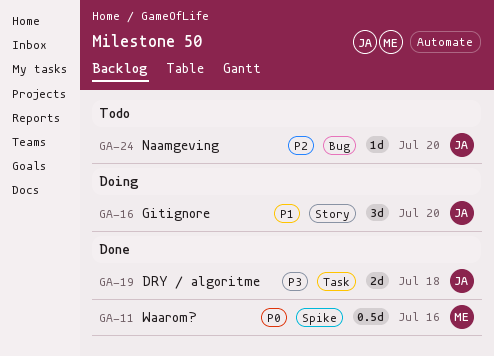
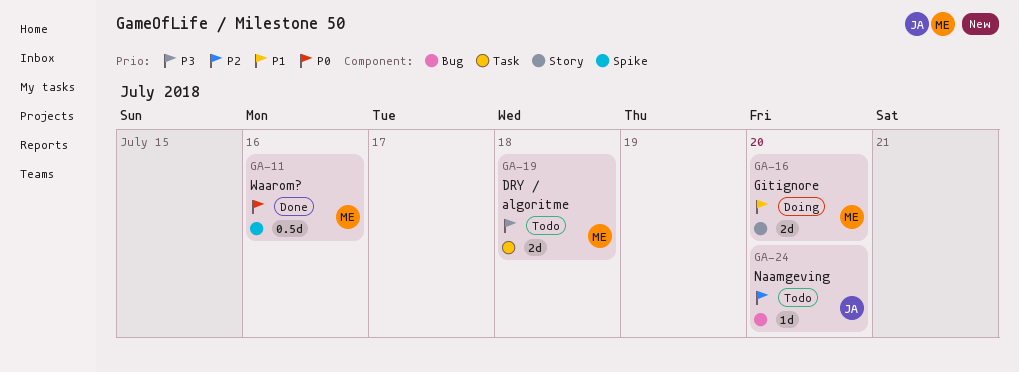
GA-16, owner: JA -> ME
GA-16, estimate: 3d -> 2d
GA-19, status: Done -> Todo
GA-19, owner: JA -> ME

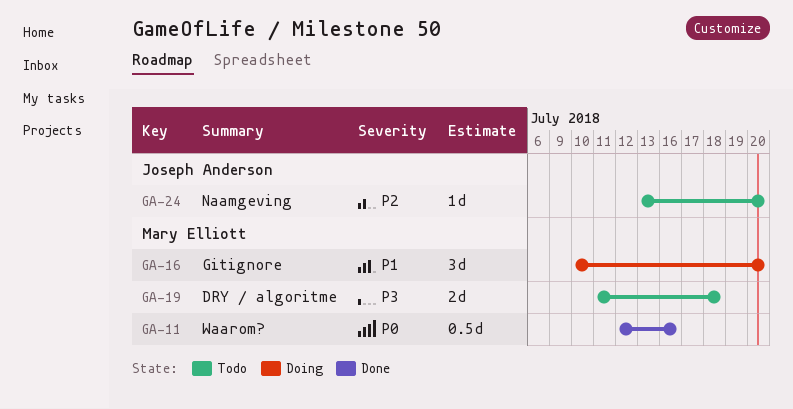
GA-16, estimate: 2d -> 3d

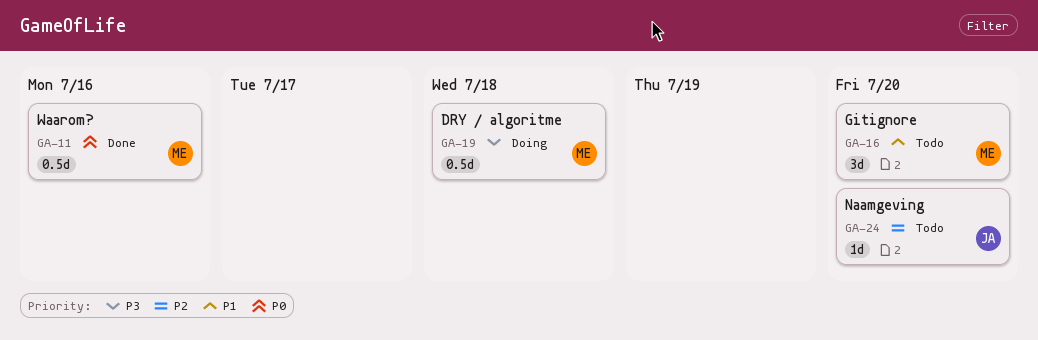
GA-16, status: Doing -> Todo
GA-19, status: Todo -> Doing
GA-19, estimate: 2d -> 0.5d

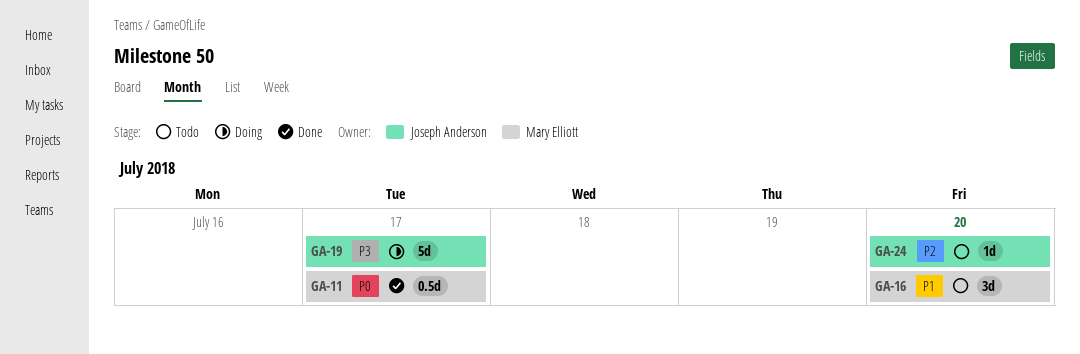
GA-11, due: Jul 16 -> Jul 17
GA-19, owner: Mary Elliott -> Joseph Anderson
GA-19, estimate: 0.5d -> 5d
GA-19, due: Jul 18 -> Jul 17

